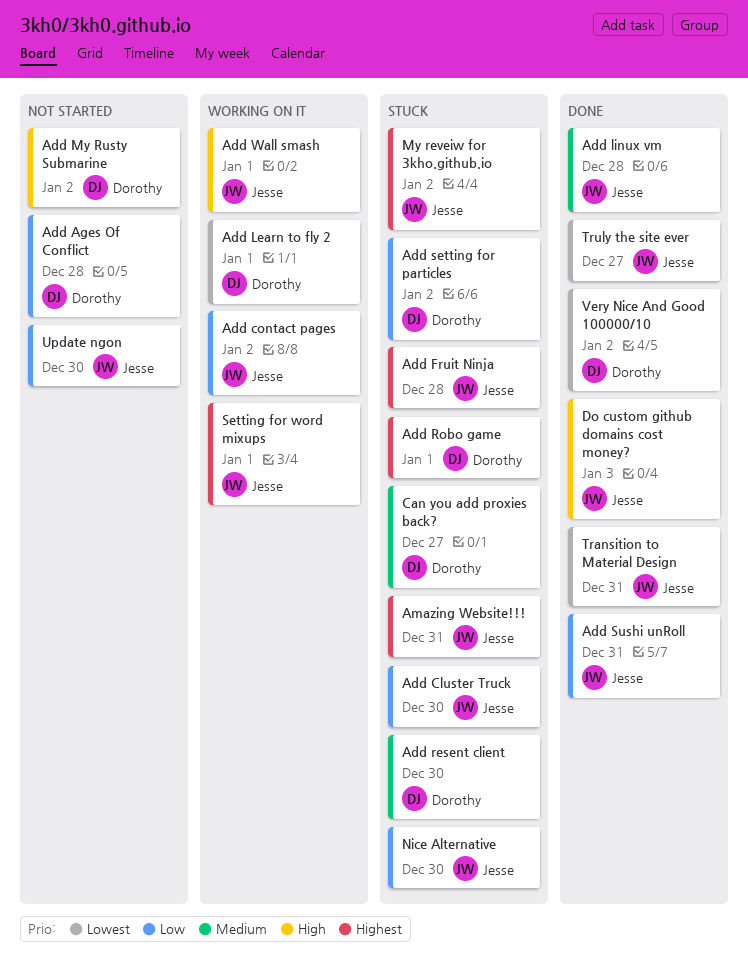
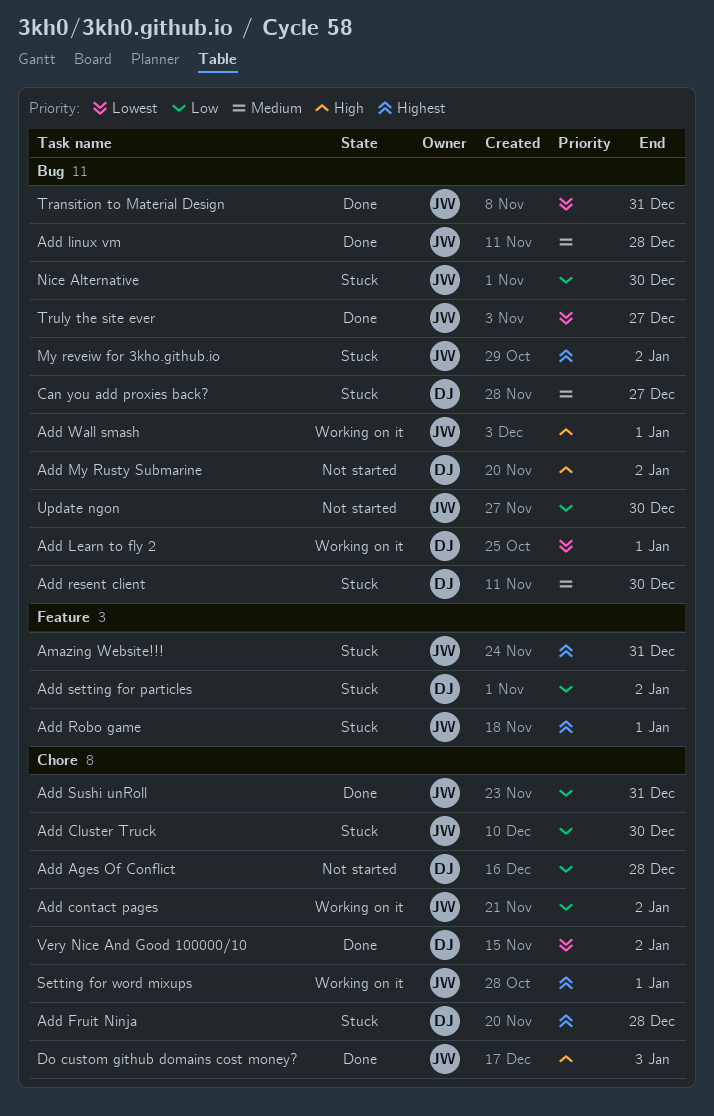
Add Fruit Ninja, owner: Jesse -> Dorothy
Add Robo game, owner: Dorothy -> Jesse

